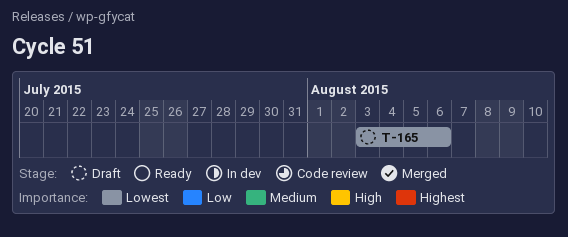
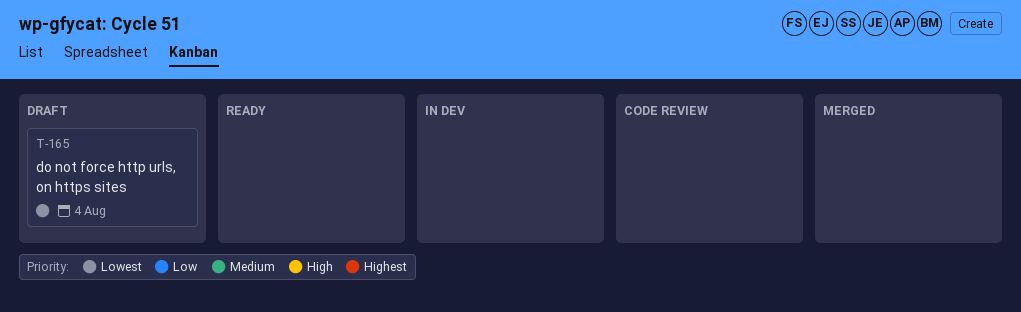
T-165, due: Aug 6 -> Aug 4

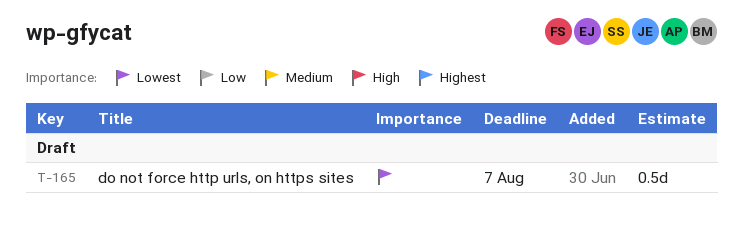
T-165, due: Aug 4 -> Aug 7

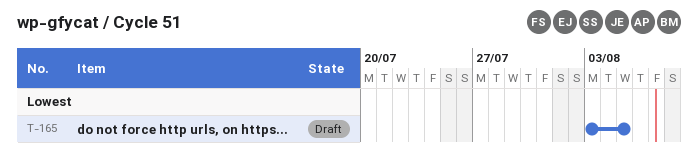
T-165, due: Aug 7 -> Aug 5

